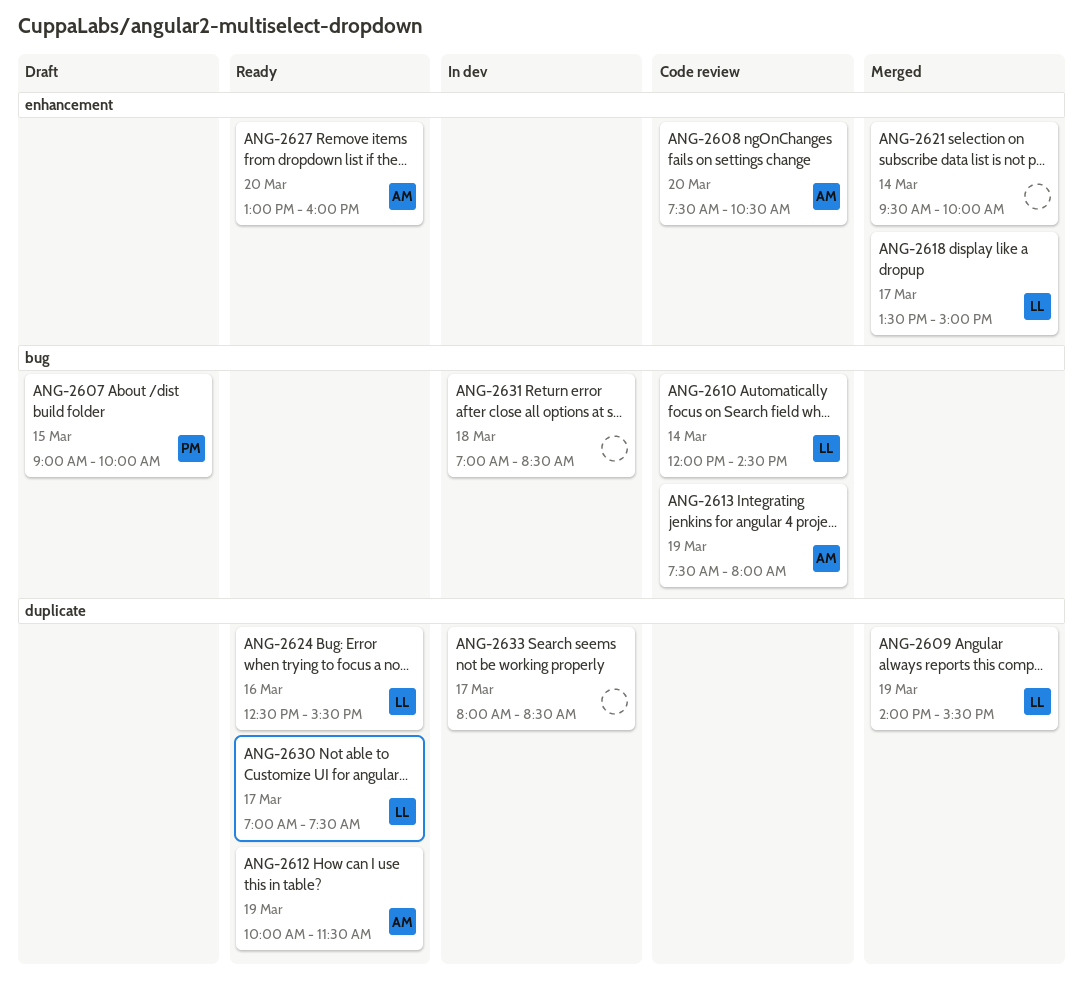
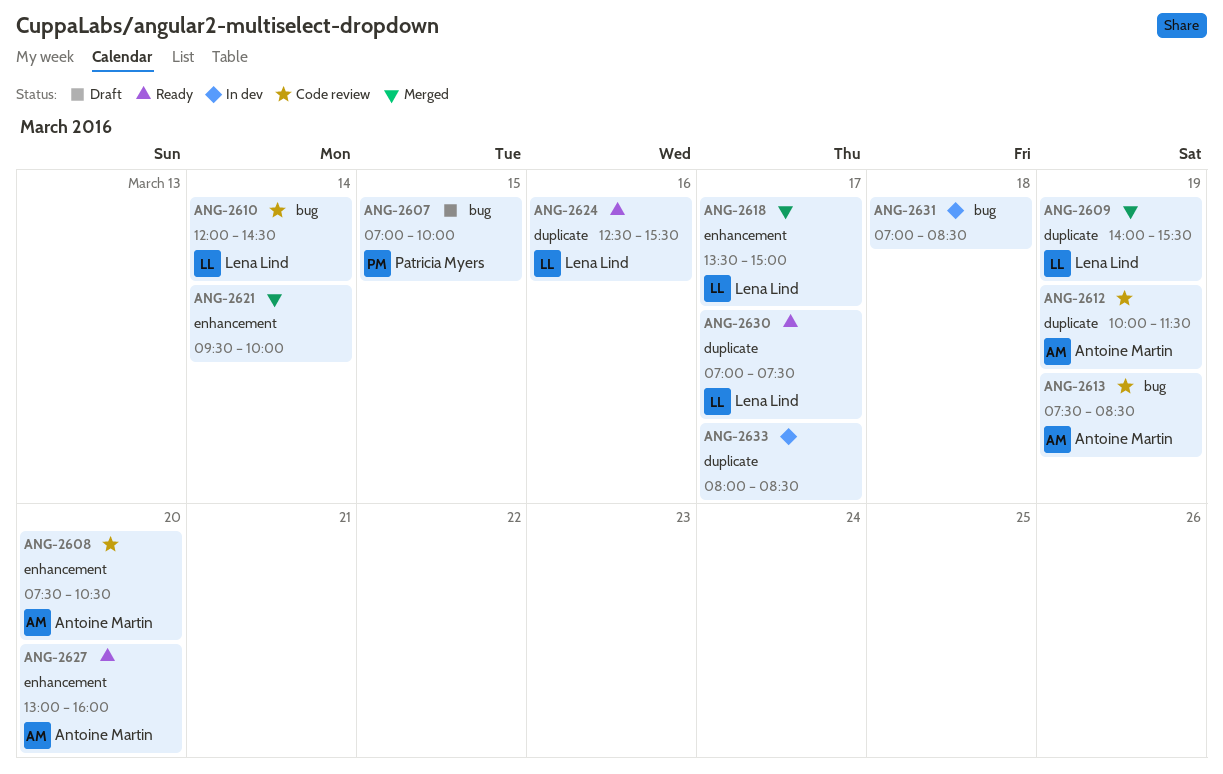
ANG-2607, begins: 09:00 -> 07:00
ANG-2612, status: Ready -> Code review
ANG-2613, ends: 08:00 -> 08:30

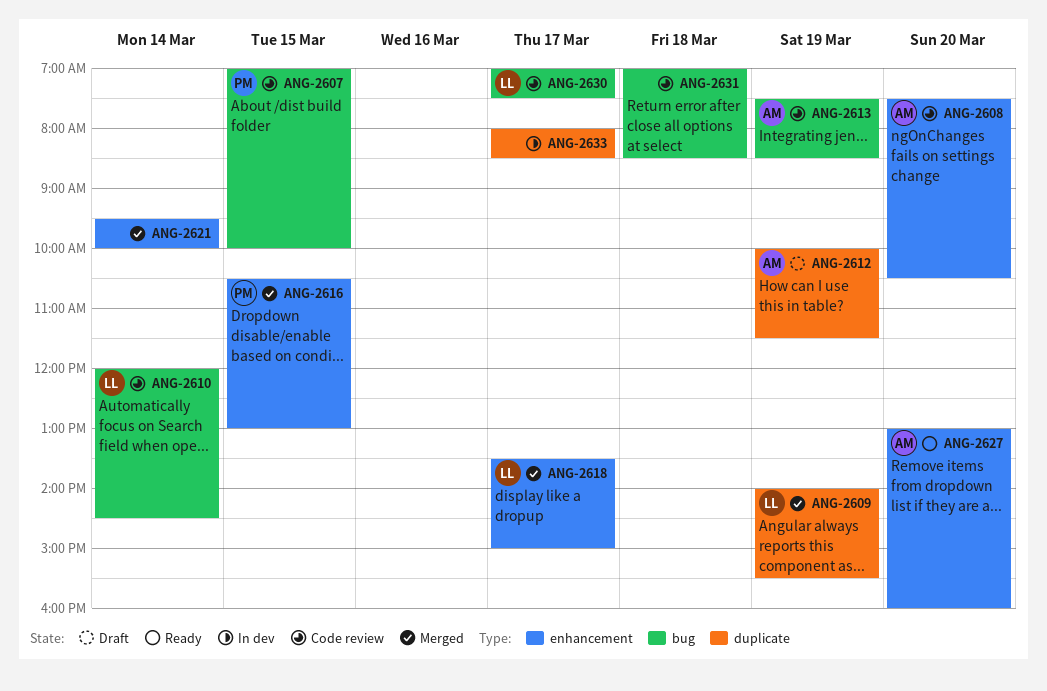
ANG-2607, status: Draft -> Code review
ANG-2612, status: Code review -> Draft
ANG-2616: none -> present
ANG-2624: present -> none
ANG-2630, status: Ready -> Code review
ANG-2630, label: duplicate -> bug
ANG-2631, status: In dev -> Code review

